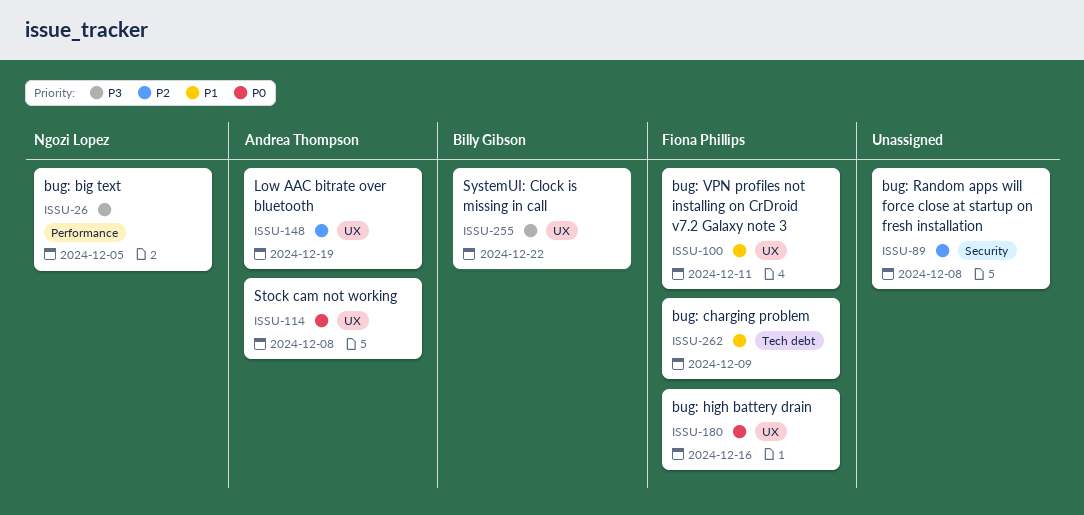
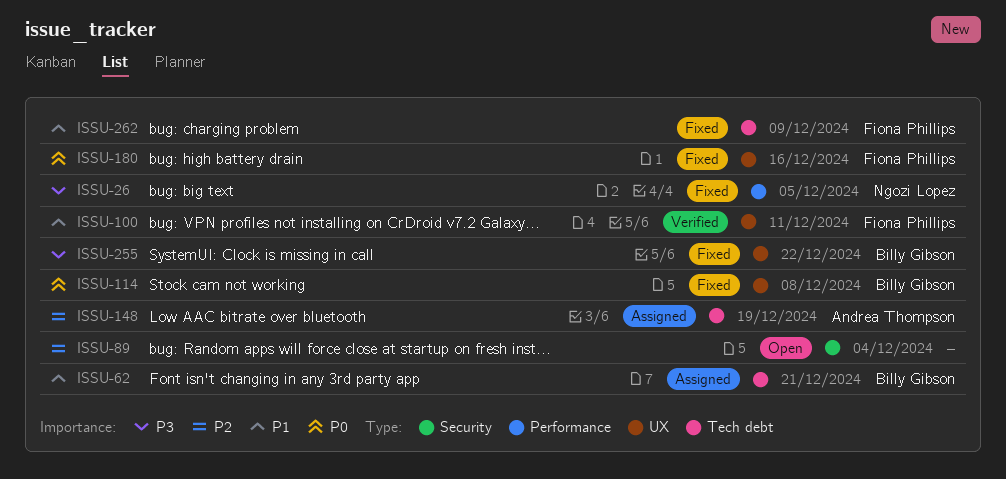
ISSU-62: none -> present
ISSU-89, due: Dec 8 -> Dec 4
ISSU-114, owner: Andrea Thompson -> Billy Gibson
ISSU-148, label: UX -> Tech debt

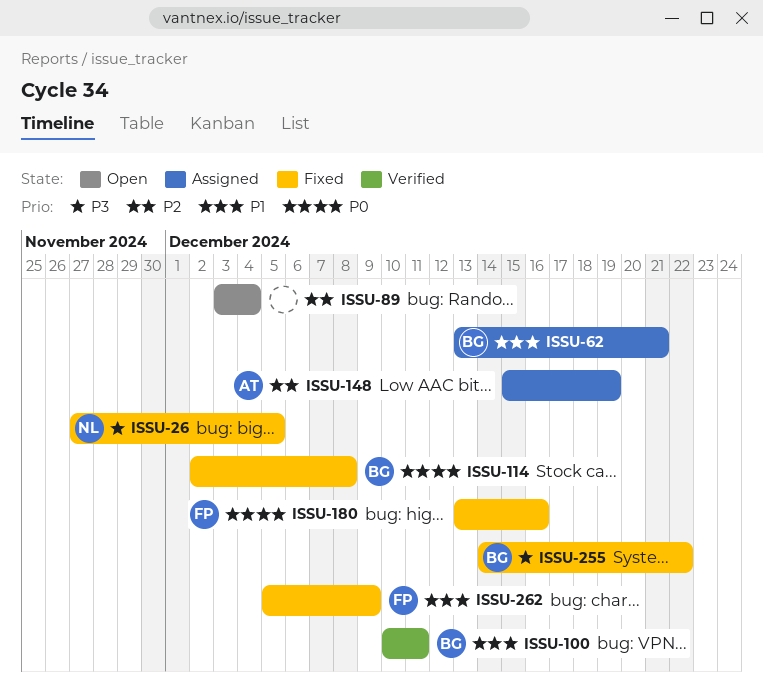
ISSU-100, owner: Fiona Phillips -> Billy Gibson

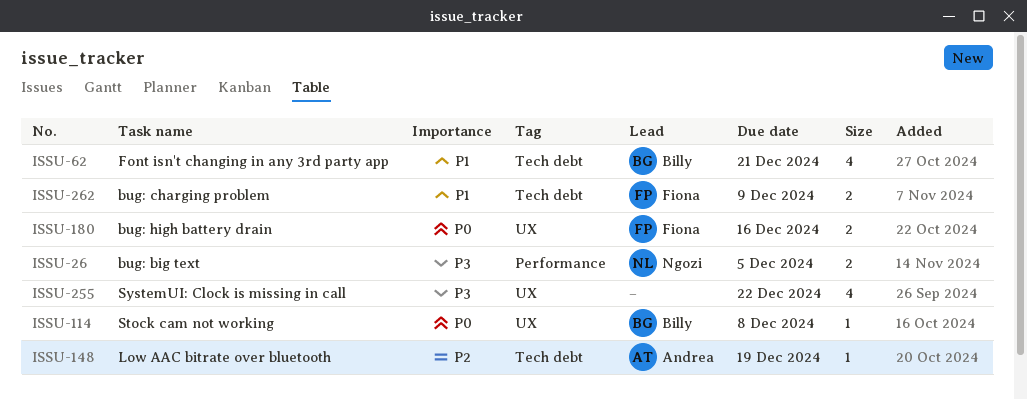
ISSU-89: present -> none
ISSU-100: present -> none
ISSU-255, owner: Billy -> none

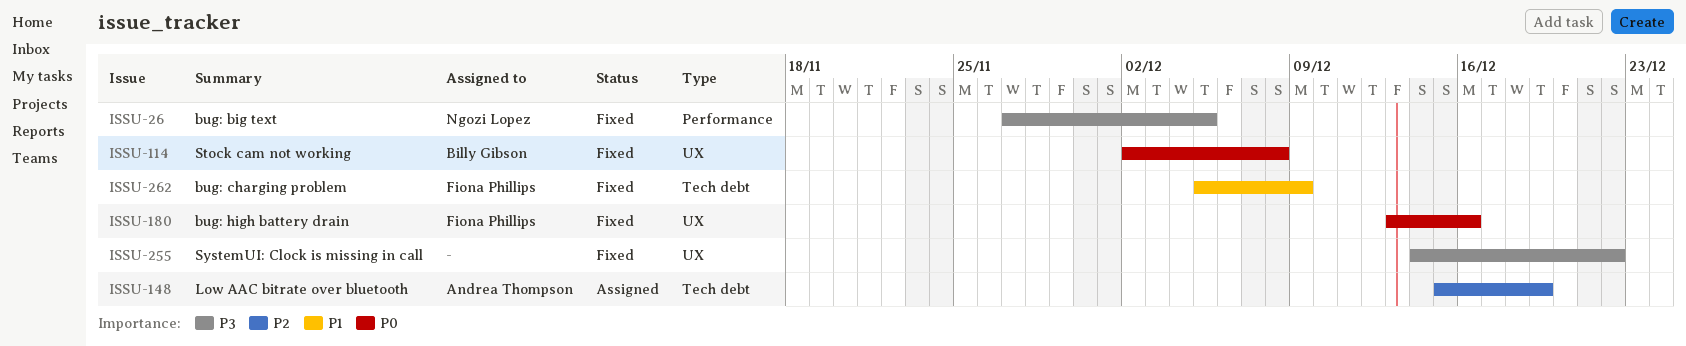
ISSU-62: present -> none

